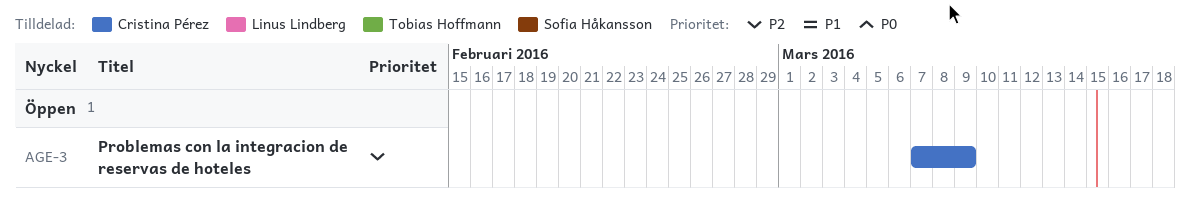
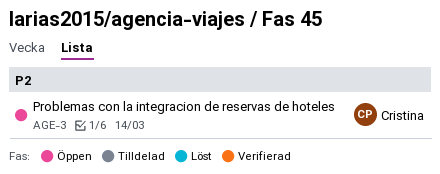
AGE-3, due: Mar 9 -> Mar 14

